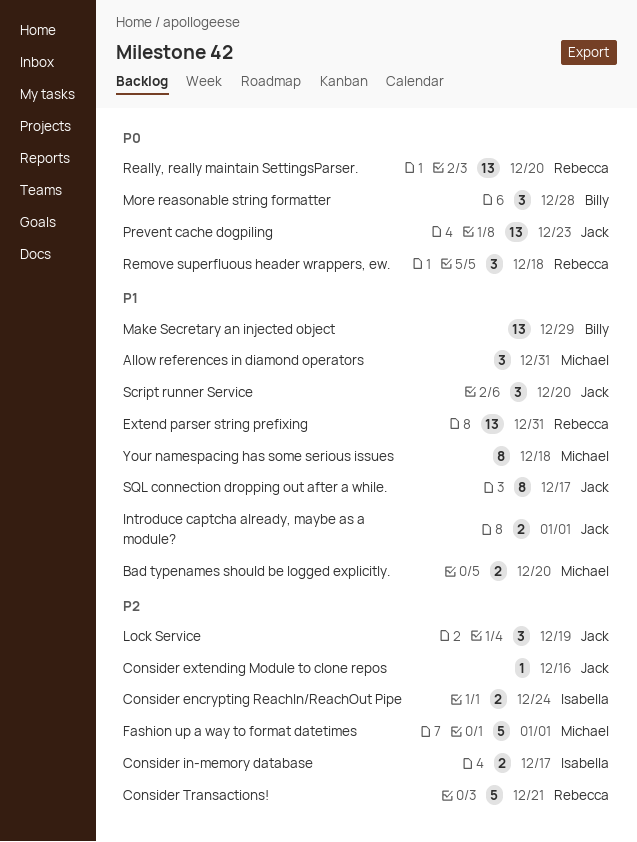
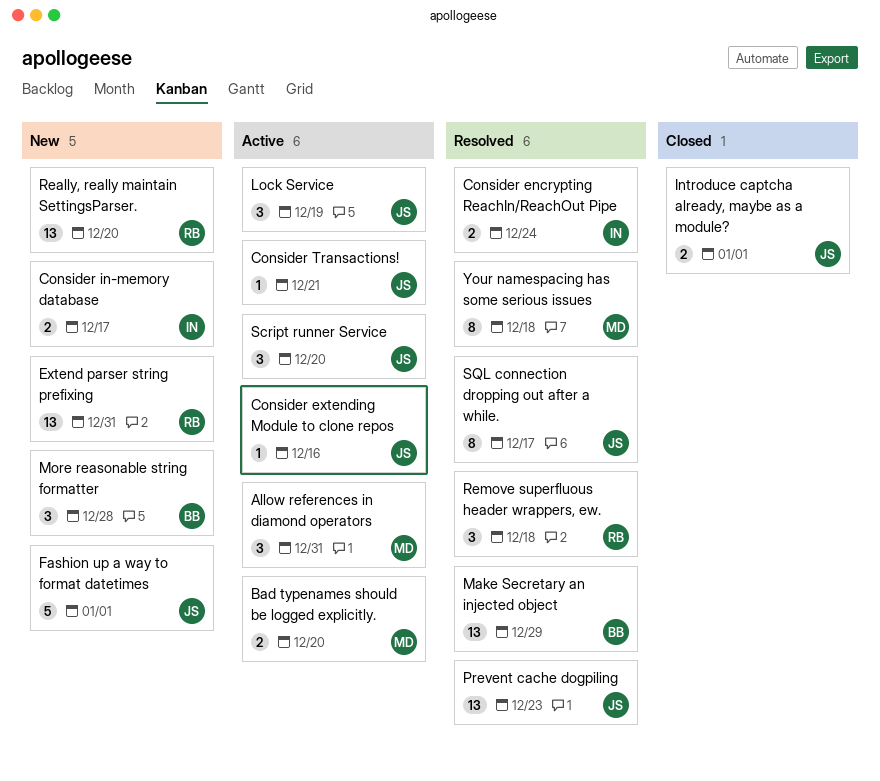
Consider Transactions!, owner: Rebecca -> Jack
Consider Transactions!, estimate: 5 -> 1
Fashion up a way to format datetimes, owner: Michael -> Jack

